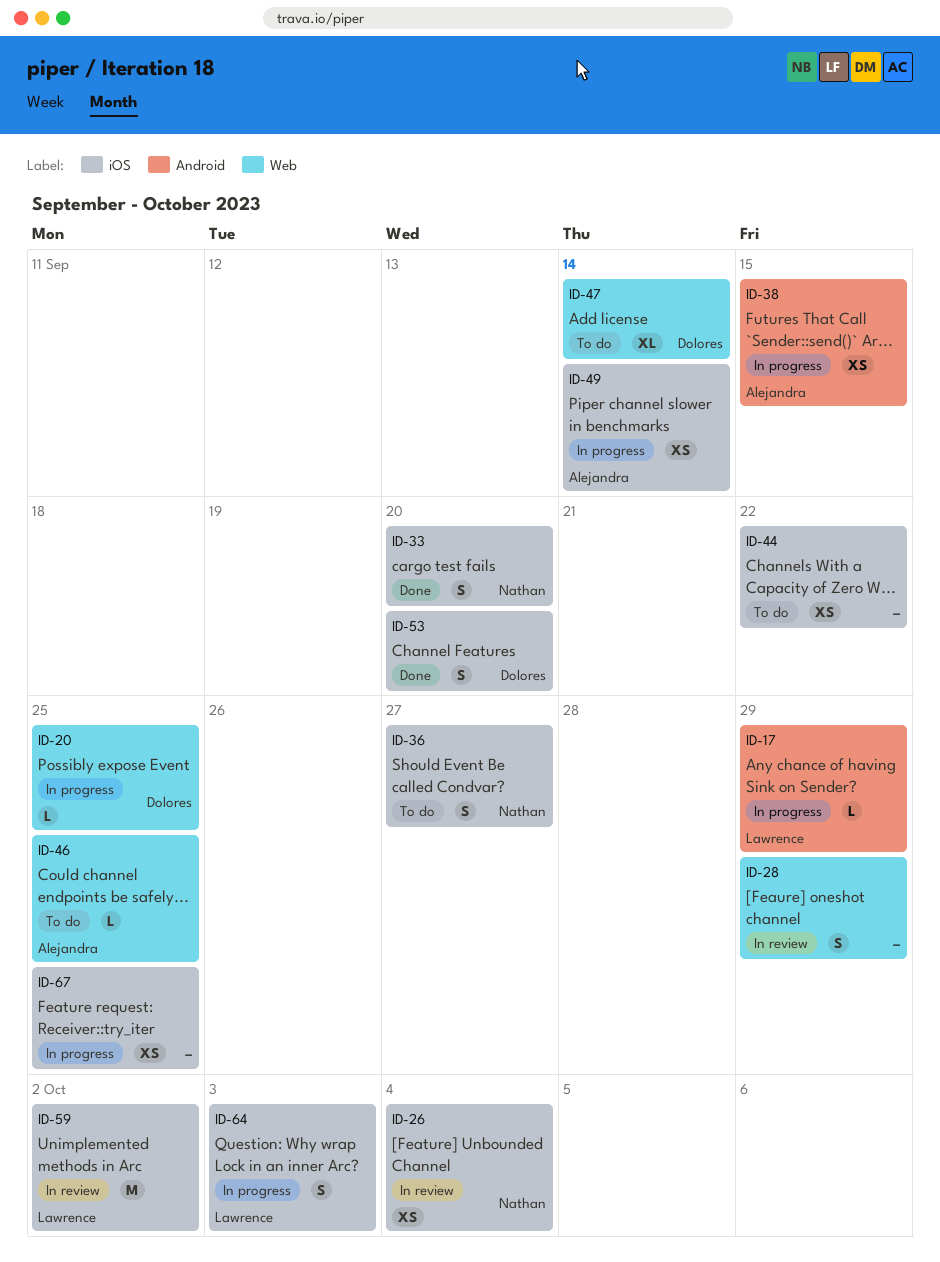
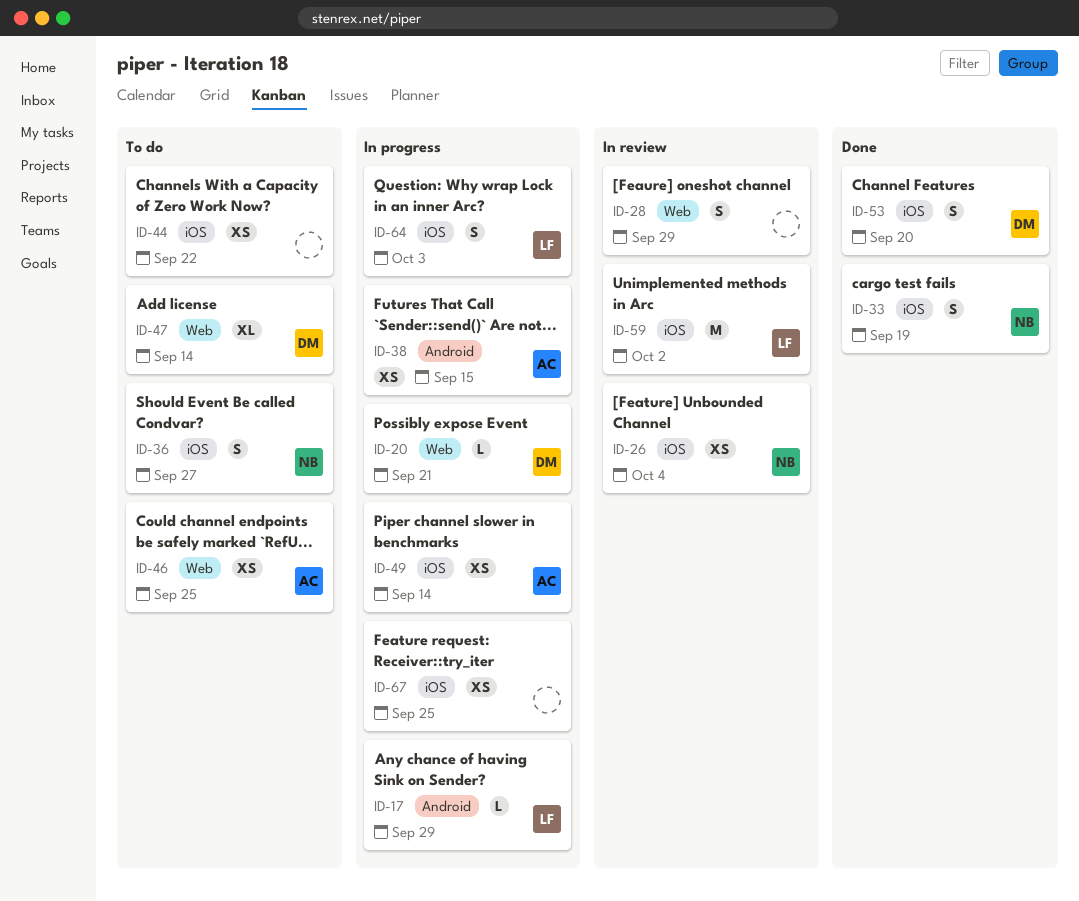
ID-20, due: Sep 25 -> Sep 21
ID-33, due: Sep 20 -> Sep 19
ID-46, estimate: L -> XS

